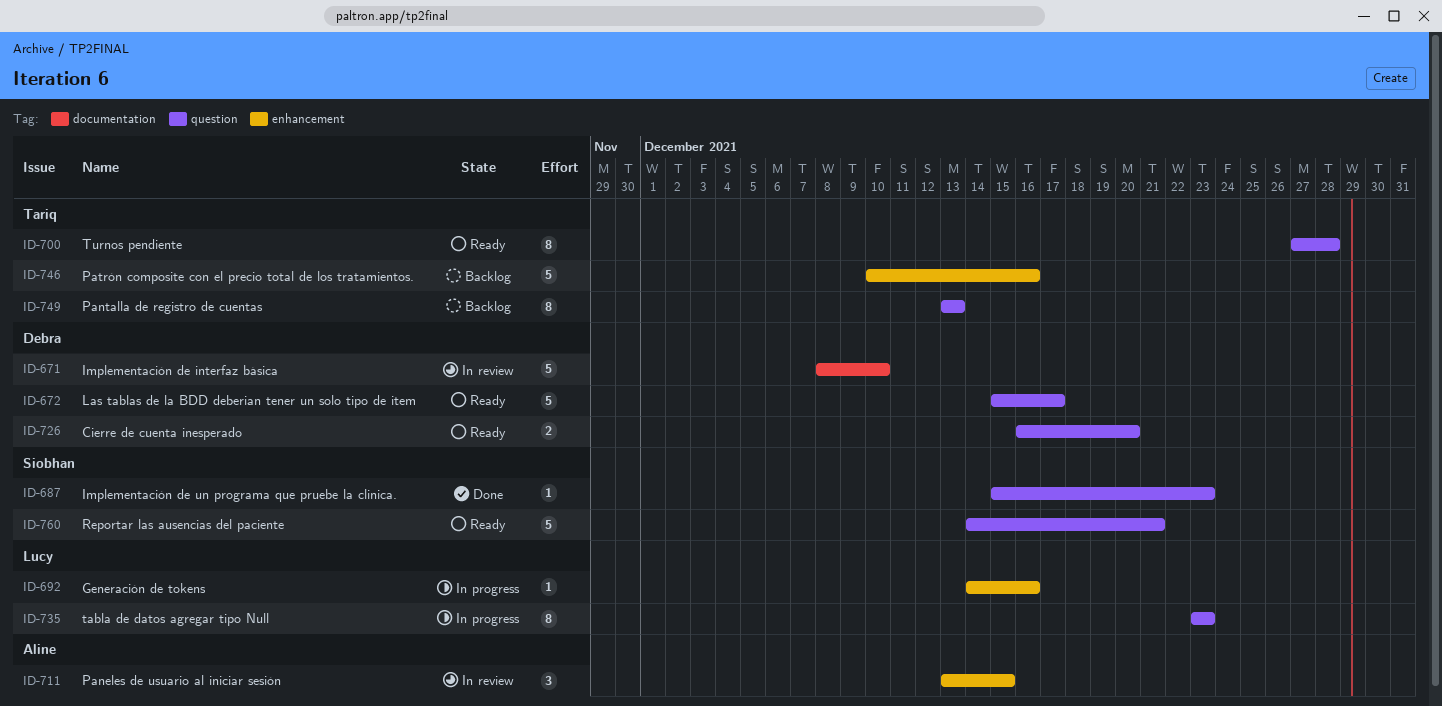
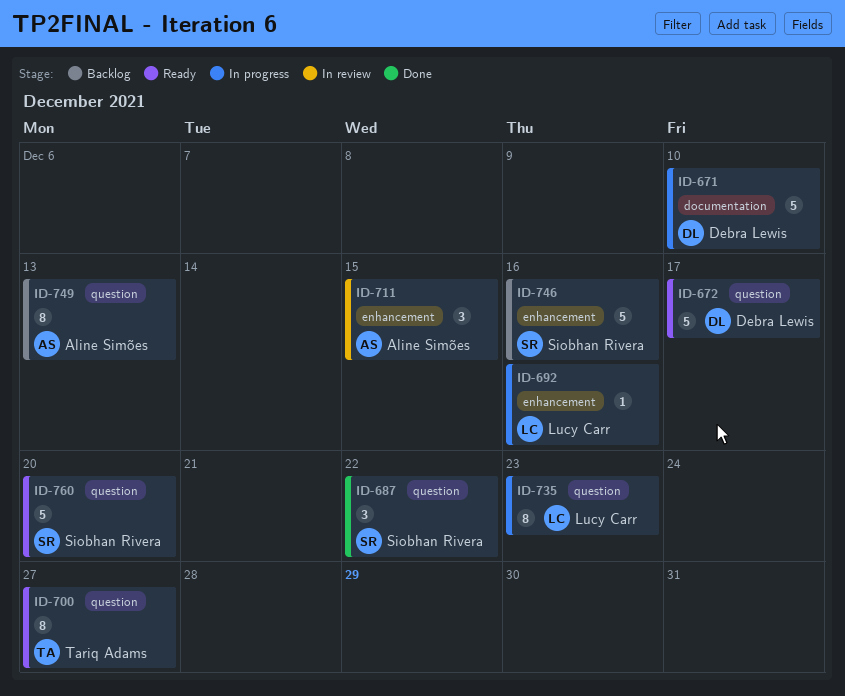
ID-671, status: In review -> In progress
ID-687, estimate: 1 -> 3
ID-687, due: Dec 23 -> Dec 22
ID-700, due: Dec 28 -> Dec 27
ID-726: present -> none
ID-746, owner: Tariq Adams -> Siobhan Rivera
ID-749, owner: Tariq Adams -> Aline Simões
ID-760, due: Dec 21 -> Dec 20

